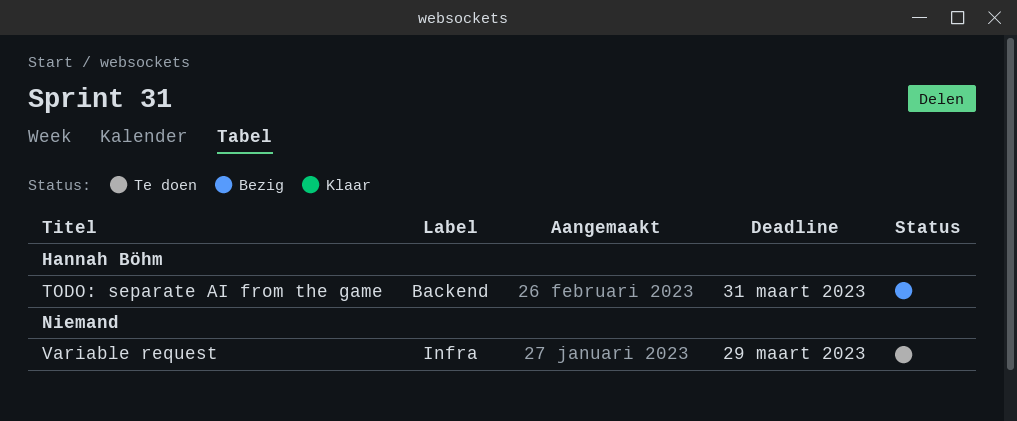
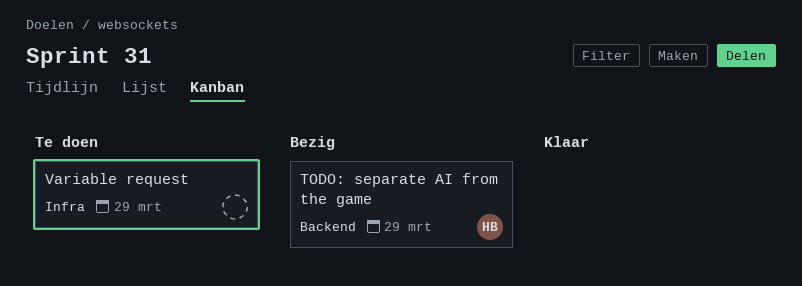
TODO: separate AI from the game, due: Mar 31 -> Mar 29

